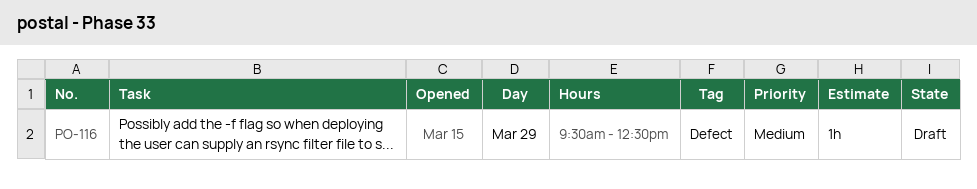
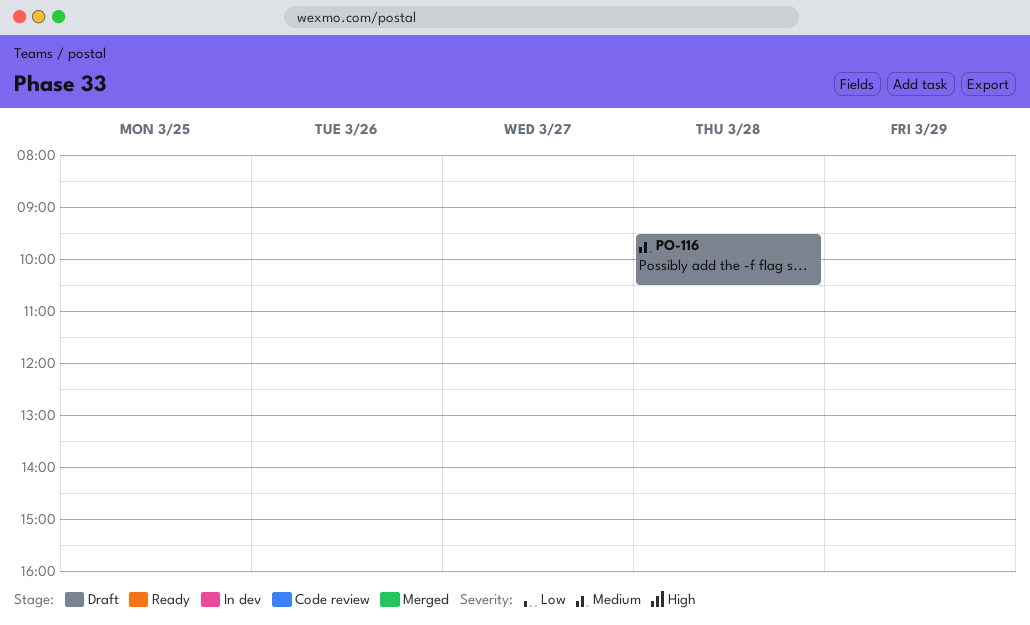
PO-116, day: Mar 29 -> Mar 28
PO-116, ends: 12:30 -> 10:30

